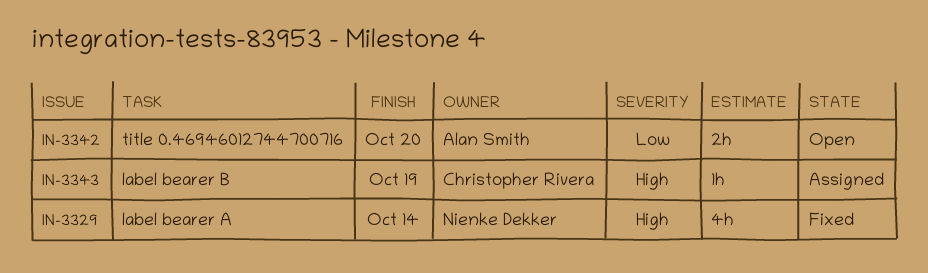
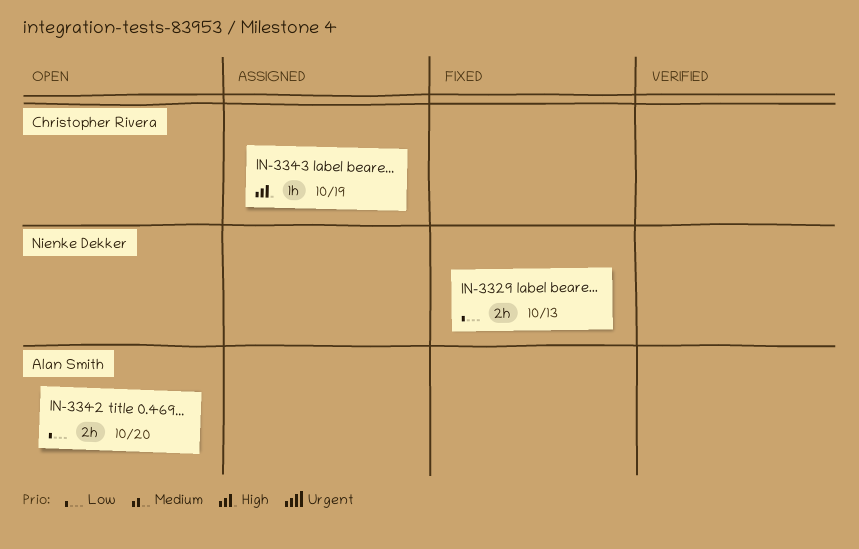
IN-3329, priority: High -> Low
IN-3329, estimate: 4h -> 2h
IN-3329, due: Oct 14 -> Oct 13

